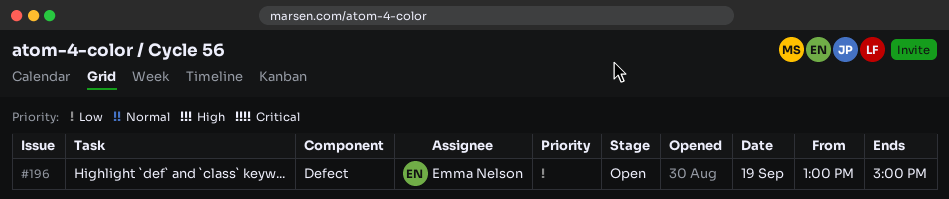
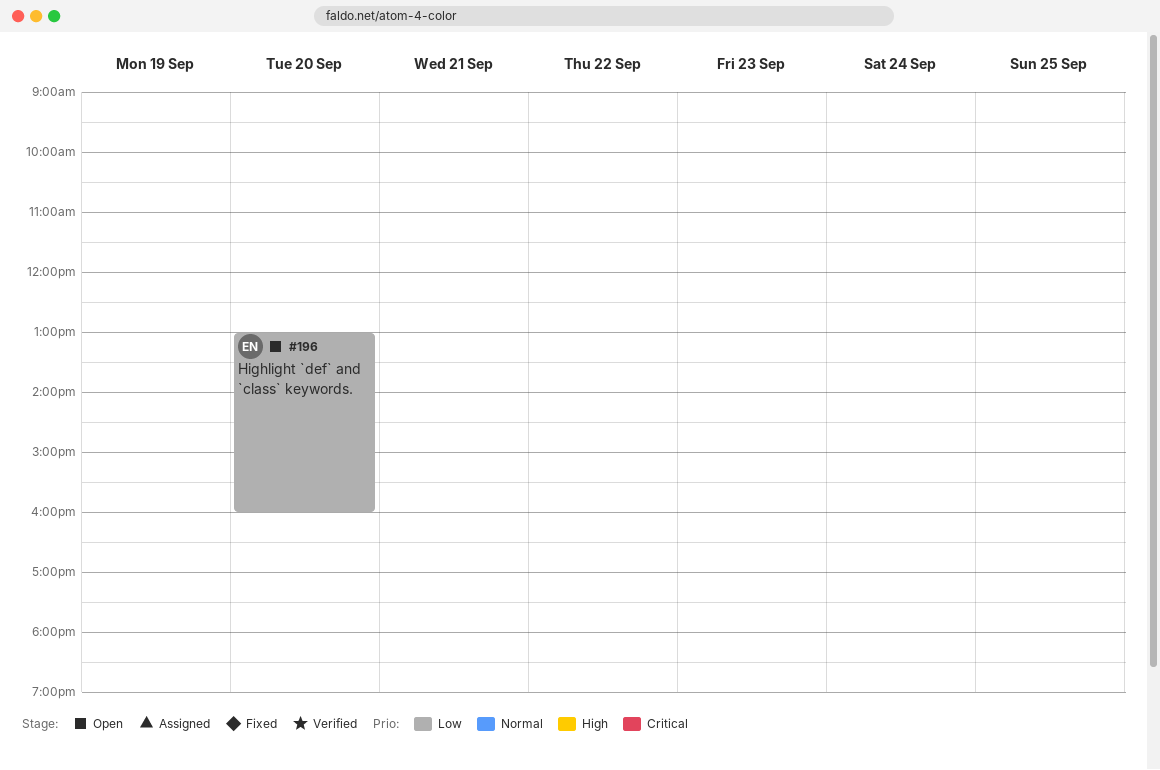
#196, day: Sep 19 -> Sep 20
#196, ends: 15:00 -> 16:00

